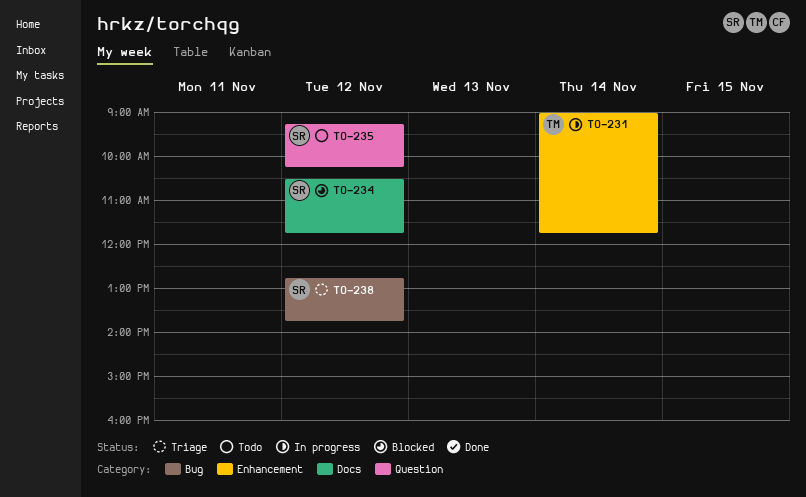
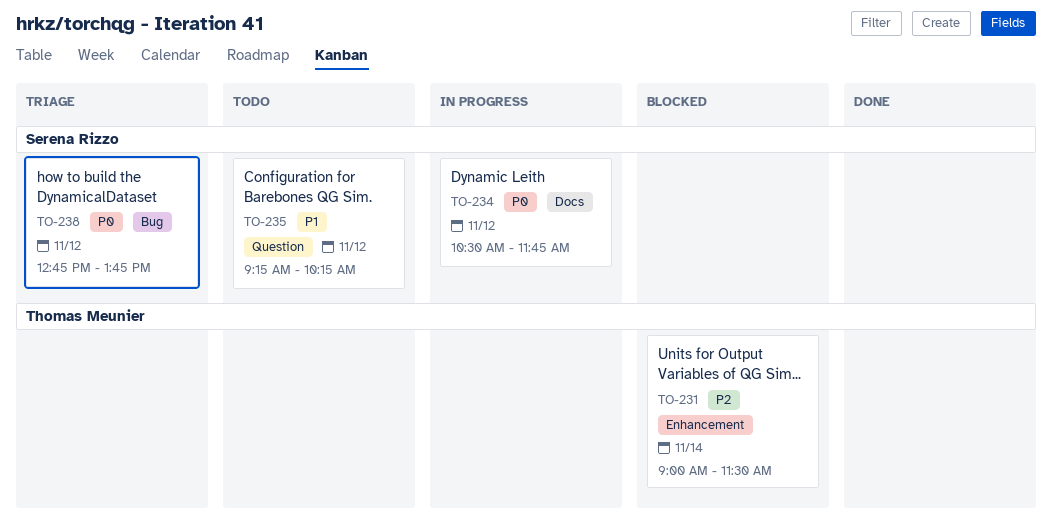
TO-231, status: In progress -> Blocked
TO-231, ends: 11:45 -> 11:30
TO-234, status: Blocked -> In progress

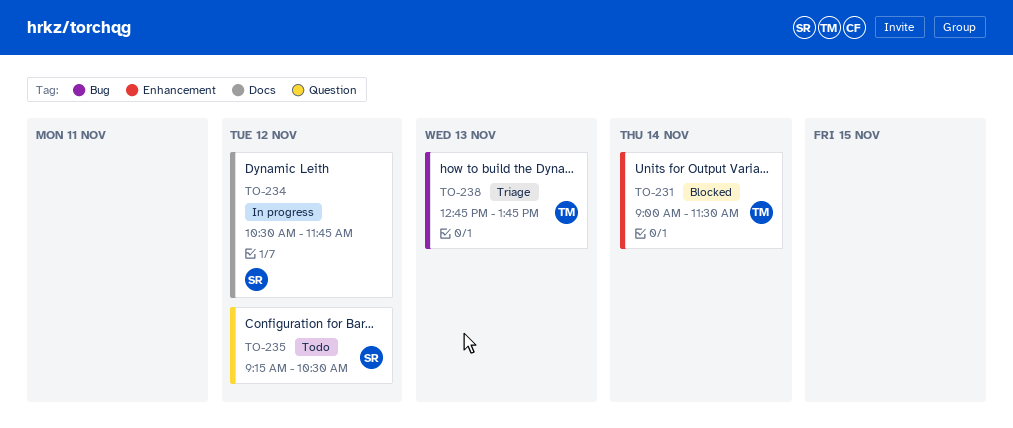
TO-235, ends: 10:15 -> 10:30
TO-238, owner: Serena Rizzo -> Thomas Meunier
TO-238, day: Nov 12 -> Nov 13

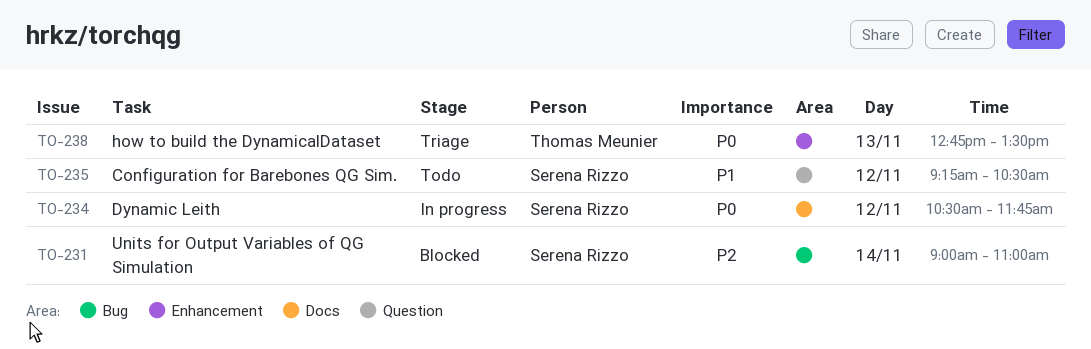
TO-231, owner: Thomas Meunier -> Serena Rizzo
TO-231, label: Enhancement -> Bug
TO-231, ends: 11:30 -> 11:00
TO-238, label: Bug -> Enhancement
TO-238, ends: 13:45 -> 13:30

